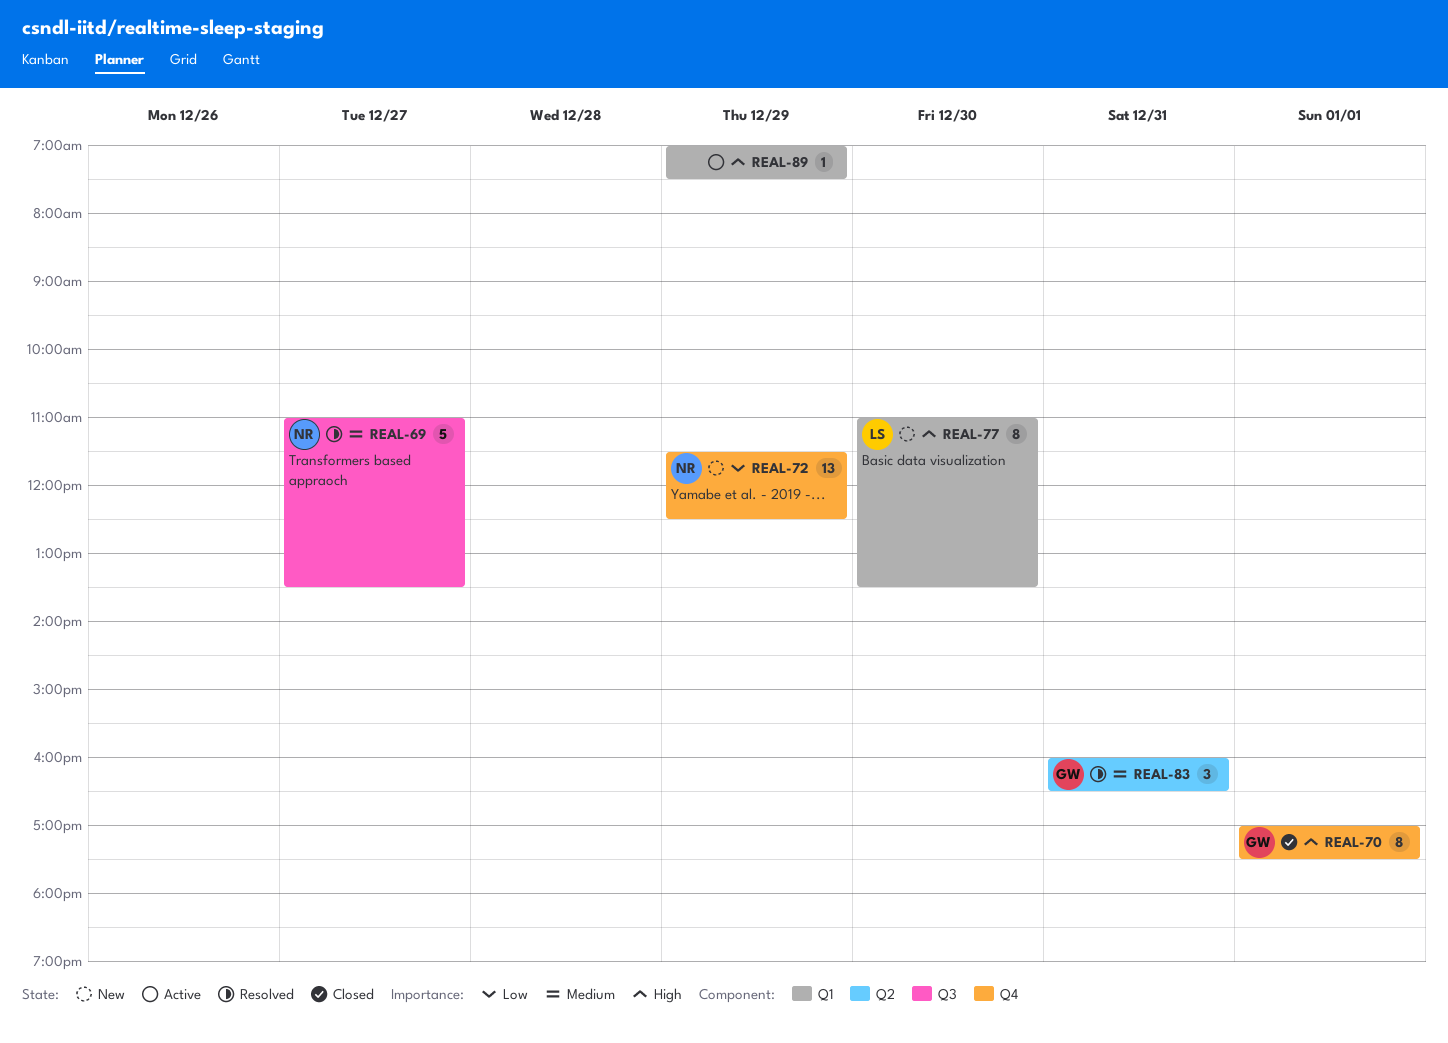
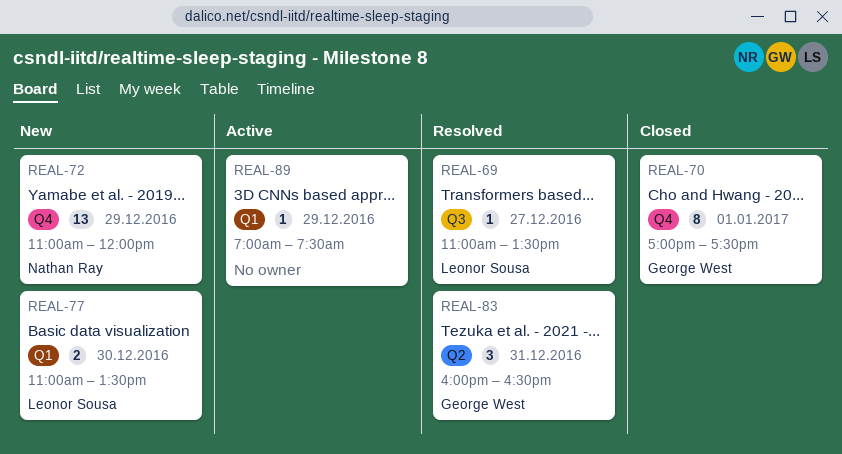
REAL-69, owner: Nathan Ray -> Leonor Sousa
REAL-69, estimate: 5 -> 1
REAL-72, begins: 11:30 -> 11:00
REAL-72, ends: 12:30 -> 12:00
REAL-77, estimate: 8 -> 2

